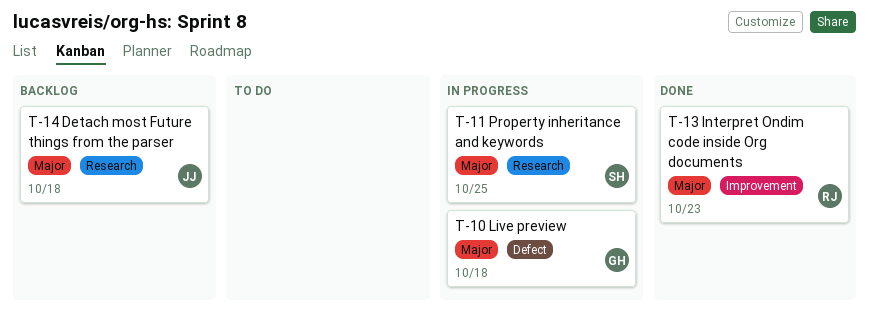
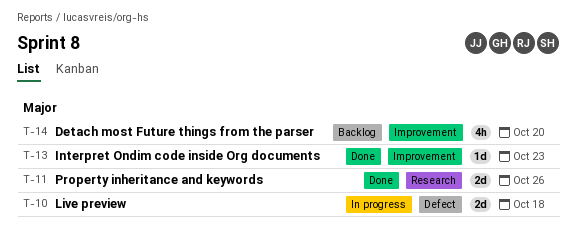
T-11, status: In progress -> Done
T-11, due: Oct 25 -> Oct 26
T-14, label: Research -> Improvement
T-14, due: Oct 18 -> Oct 20

